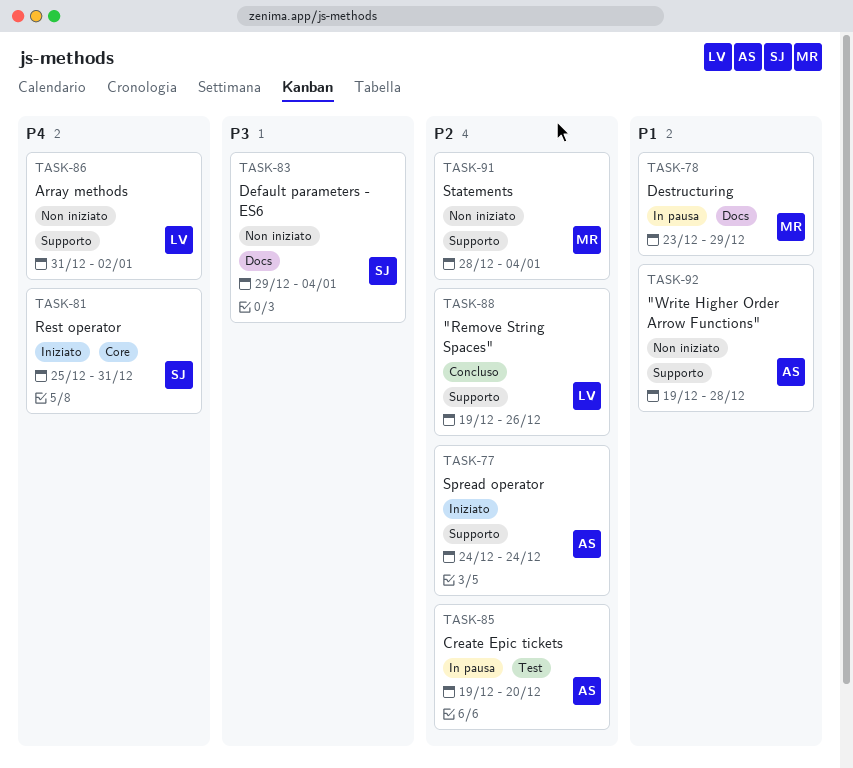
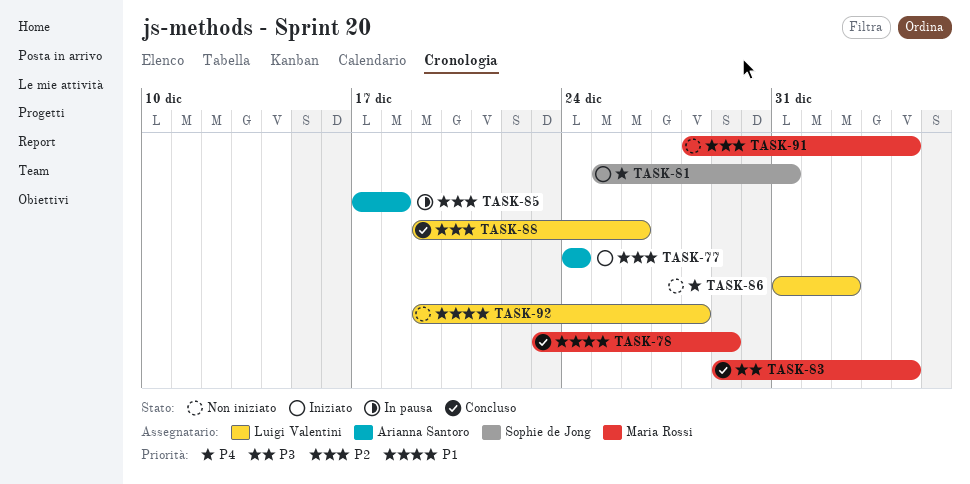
TASK-78, status: In pausa -> Concluso
TASK-83, status: Non iniziato -> Concluso
TASK-83, owner: Sophie de Jong -> Maria Rossi
TASK-85, start: Dec 19 -> Dec 17
TASK-85, due: Dec 20 -> Dec 18
TASK-92, owner: Arianna Santoro -> Luigi Valentini

